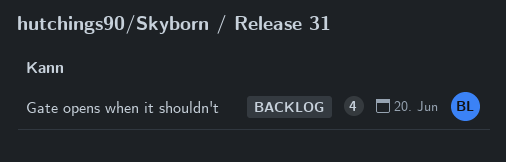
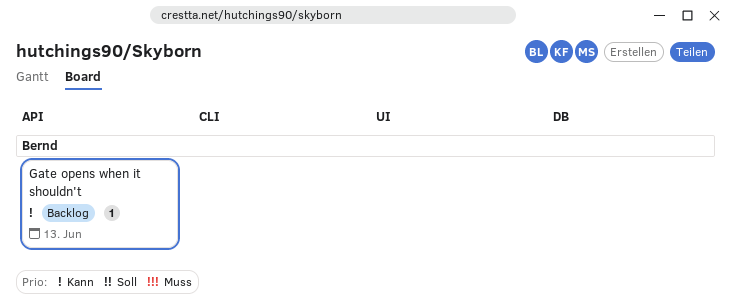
Gate opens when it shouldn't, estimate: 4 -> 1
Gate opens when it shouldn't, due: Jun 20 -> Jun 13

